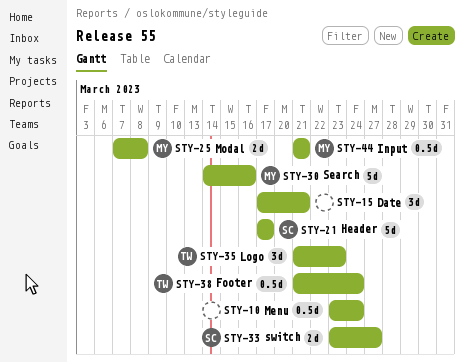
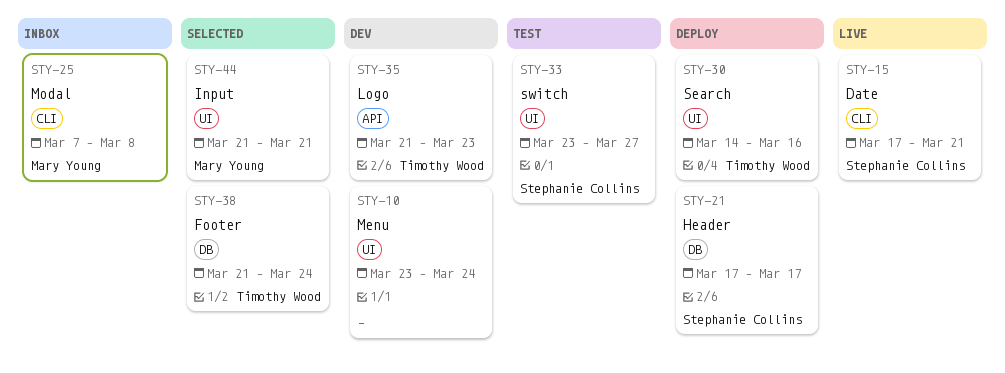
STY-15, owner: none -> Stephanie Collins
STY-30, owner: Mary Young -> Timothy Wood

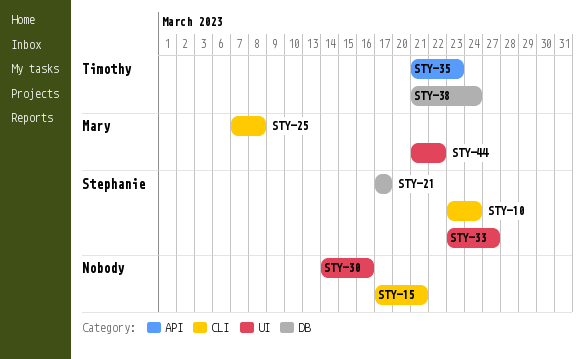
STY-10, owner: none -> Stephanie Collins
STY-10, label: UI -> CLI
STY-15, owner: Stephanie Collins -> none
STY-30, owner: Timothy Wood -> none
STY-44, due: Mar 21 -> Mar 22

